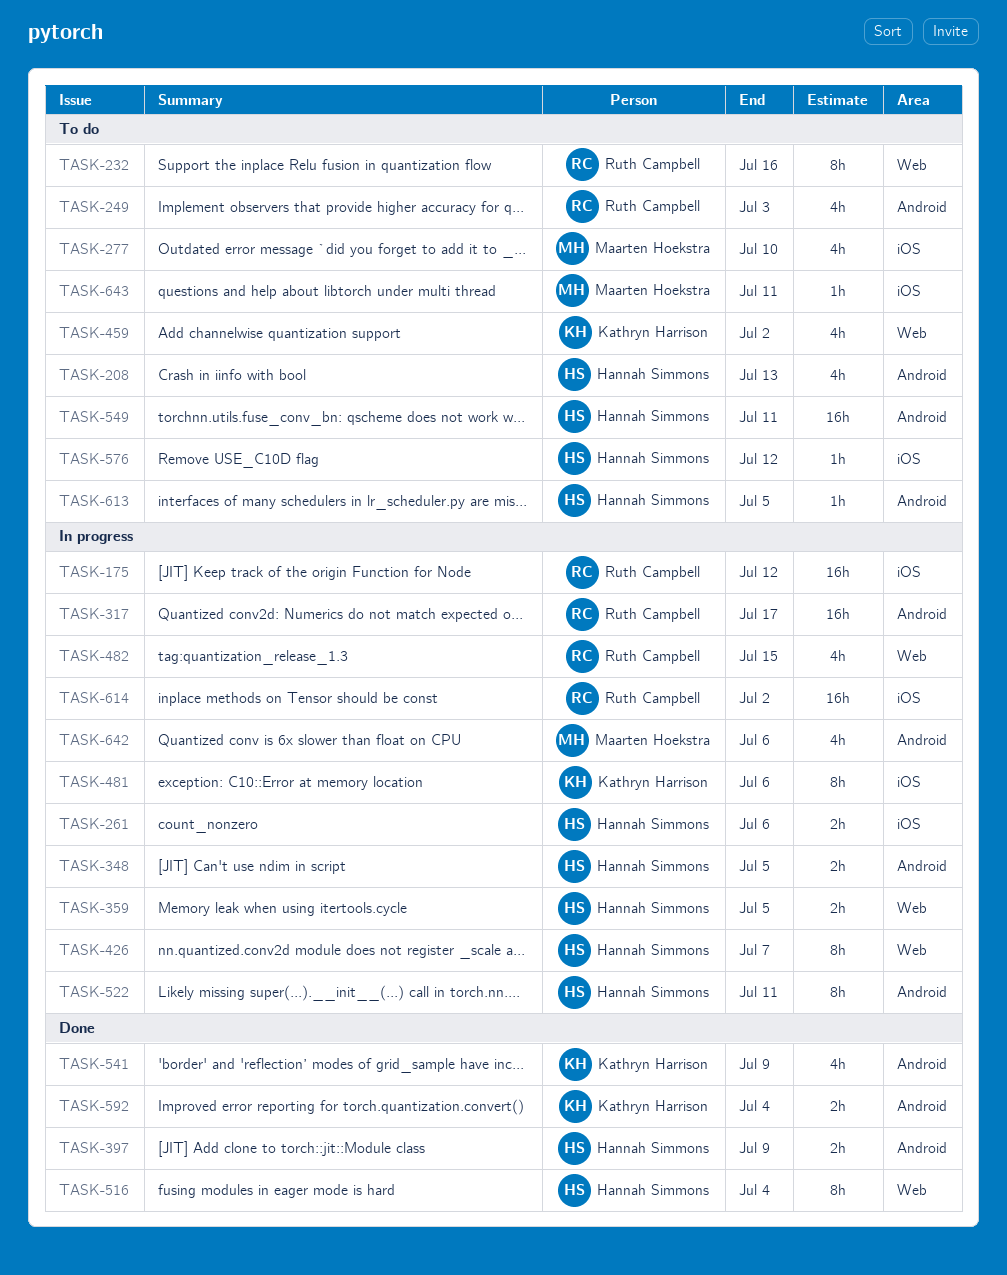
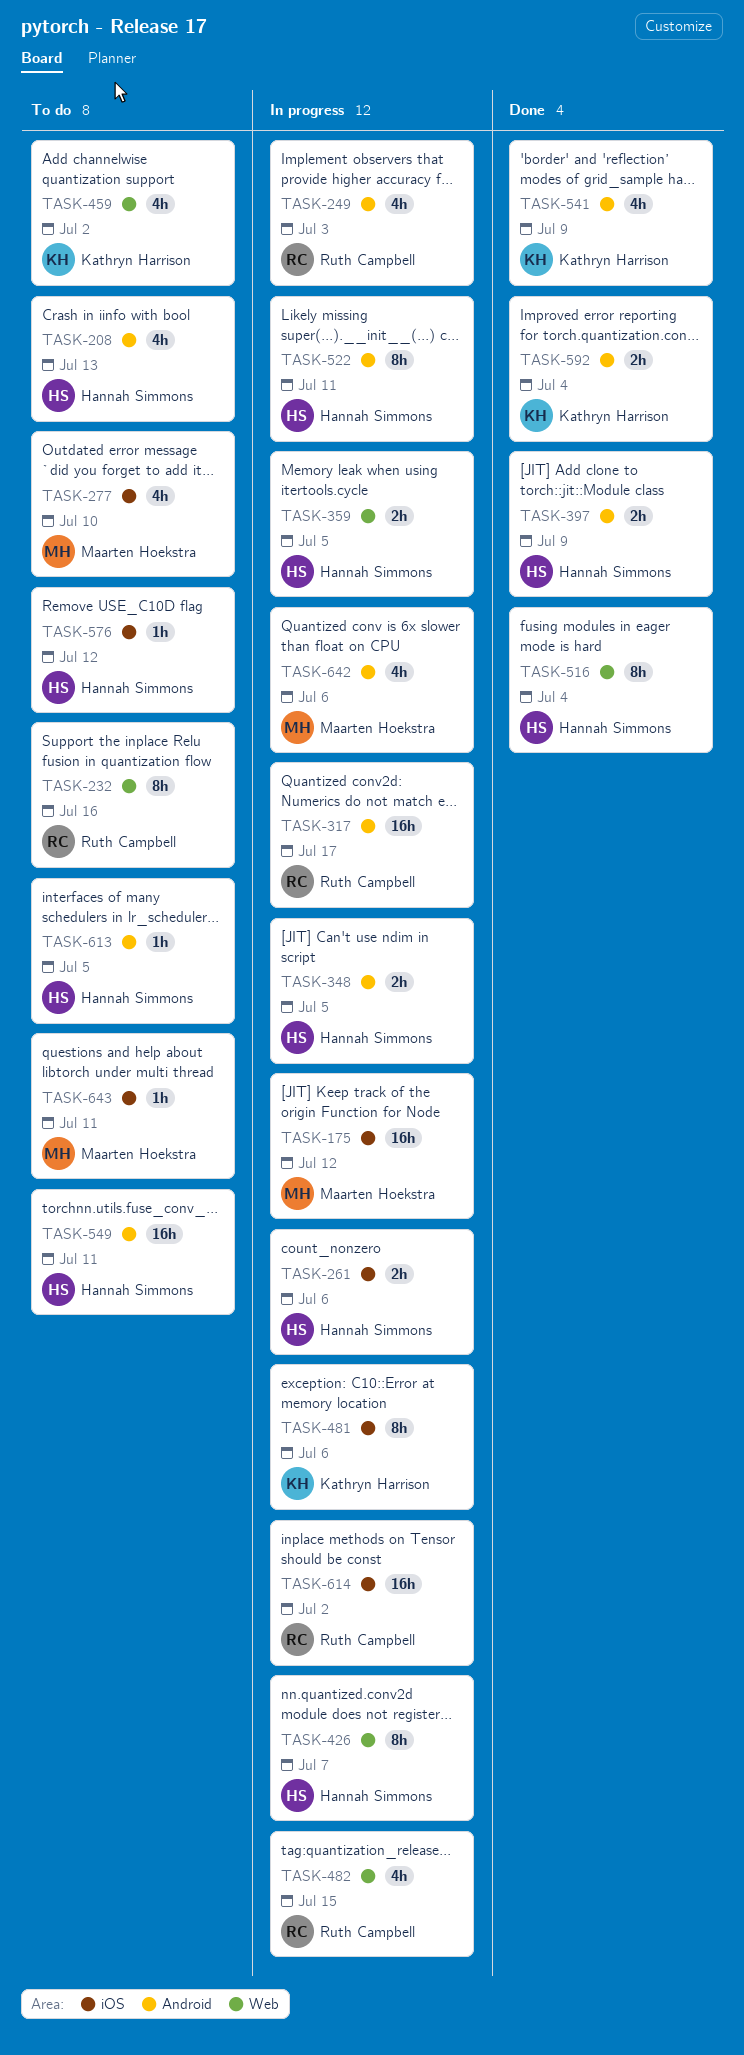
TASK-175, owner: Ruth Campbell -> Maarten Hoekstra
TASK-249, status: To do -> In progress

